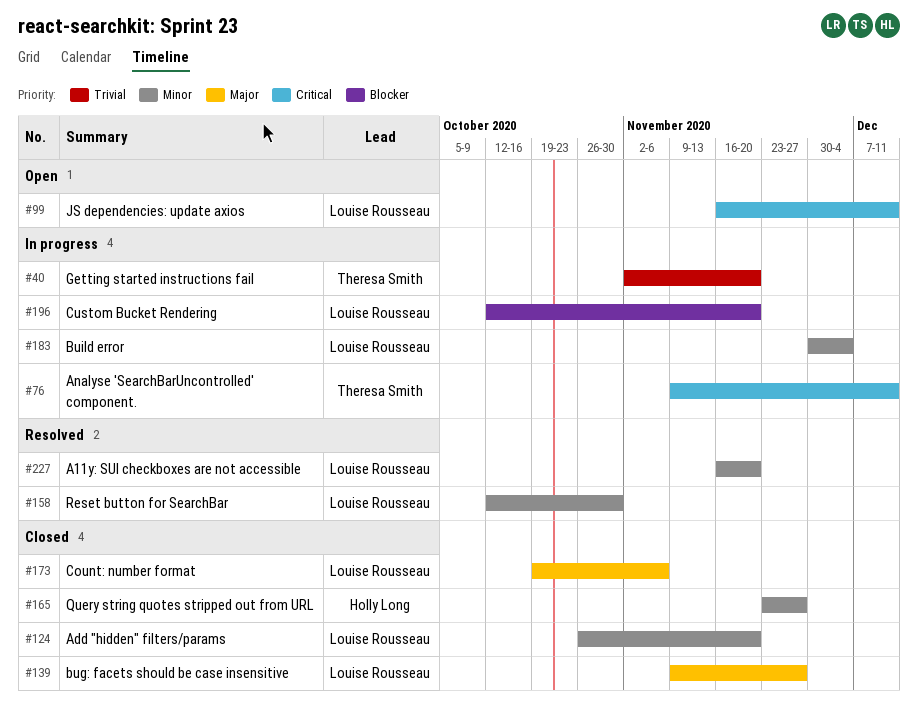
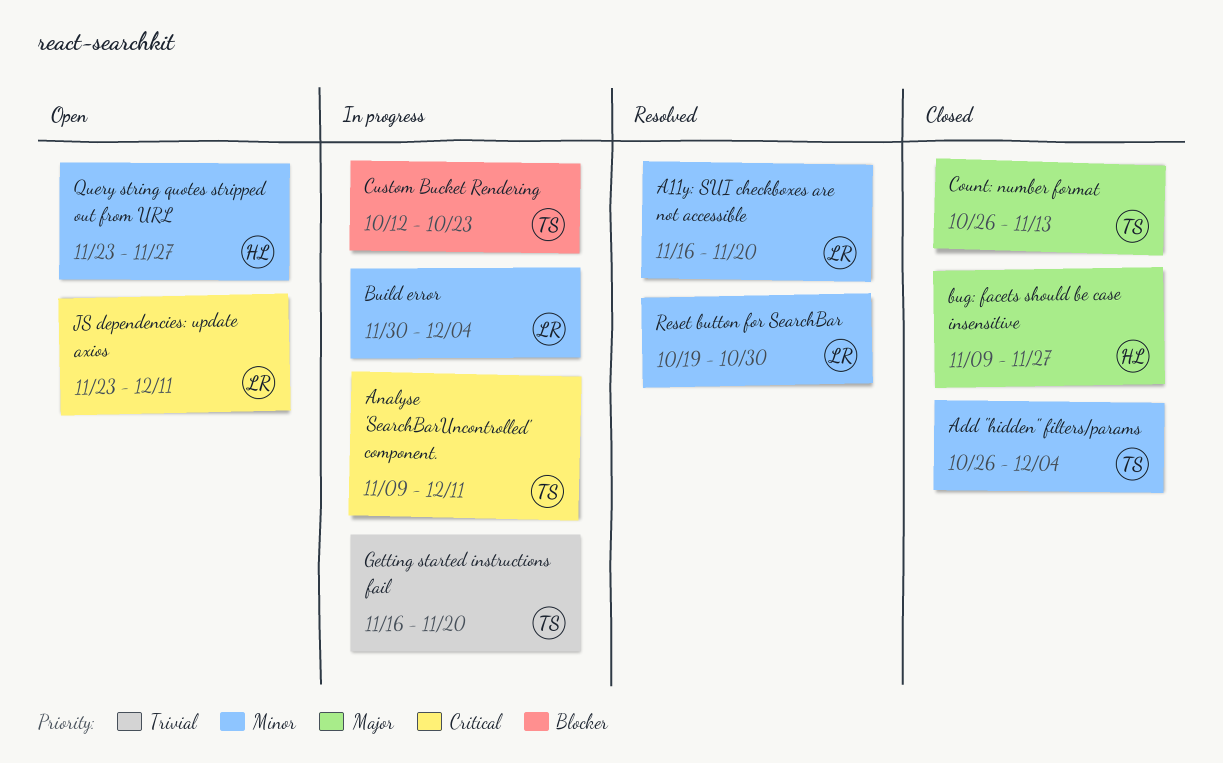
Add "hidden" filters/params, owner: Louise Rousseau -> Theresa Smith
Add "hidden" filters/params, due: Nov 20 -> Dec 4
bug: facets should be case insensitive, owner: Louise Rousseau -> Holly Long
Count: number format, owner: Louise Rousseau -> Theresa Smith
Count: number format, start: Oct 19 -> Oct 26
Count: number format, due: Nov 6 -> Nov 13
Custom Bucket Rendering, owner: Louise Rousseau -> Theresa Smith
Custom Bucket Rendering, due: Nov 20 -> Oct 23
Getting started instructions fail, start: Nov 2 -> Nov 16
JS dependencies: update axios, start: Nov 16 -> Nov 23
Query string quotes stripped out from URL, status: Closed -> Open
Reset button for SearchBar, start: Oct 12 -> Oct 19

